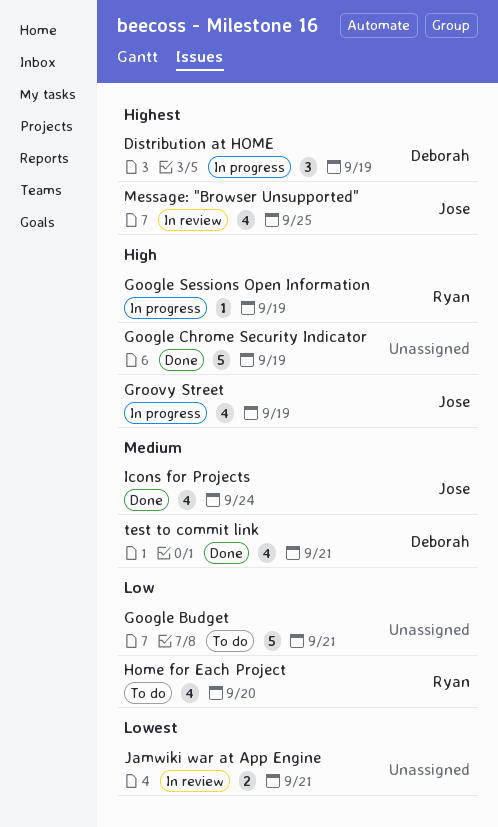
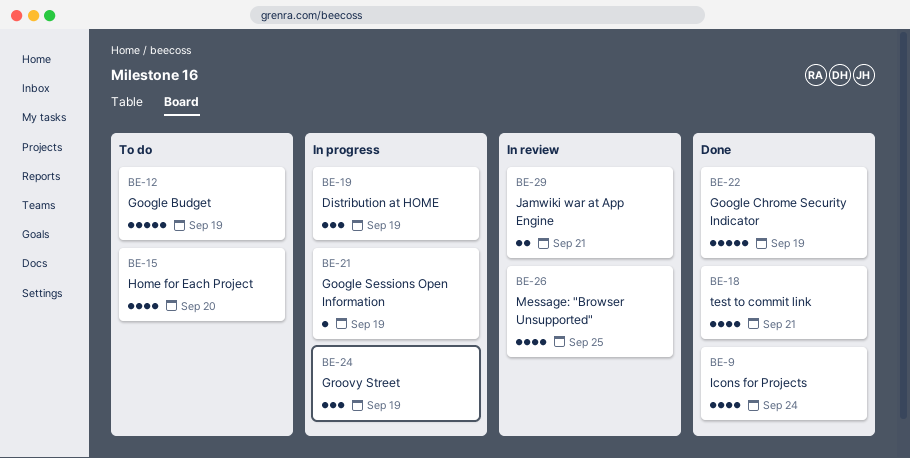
Google Budget, due: Sep 21 -> Sep 19
Groovy Street, estimate: 4 -> 3

